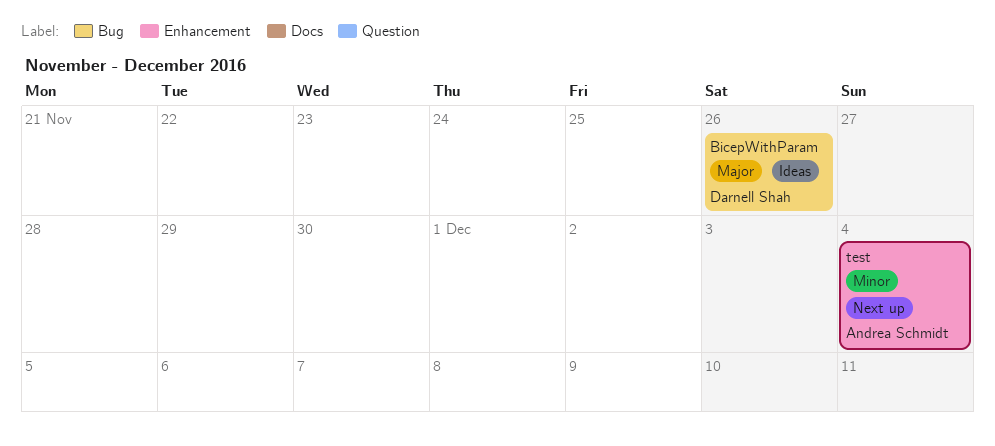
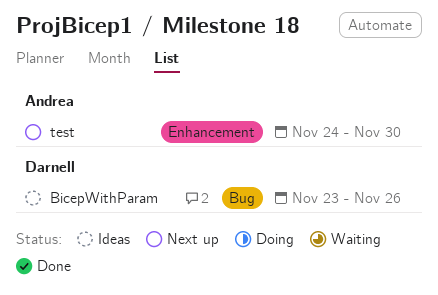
test, due: Dec 4 -> Nov 30

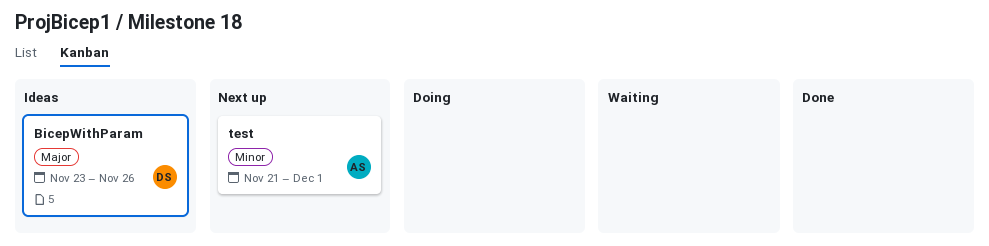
test, start: Nov 24 -> Nov 21
test, due: Nov 30 -> Dec 1

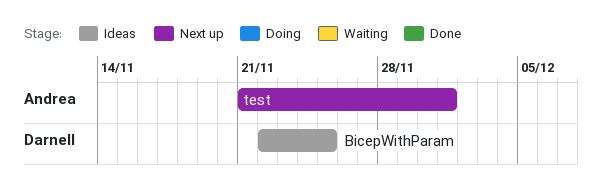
BicepWithParam, start: Nov 23 -> Nov 22
BicepWithParam, due: Nov 26 -> Nov 25

